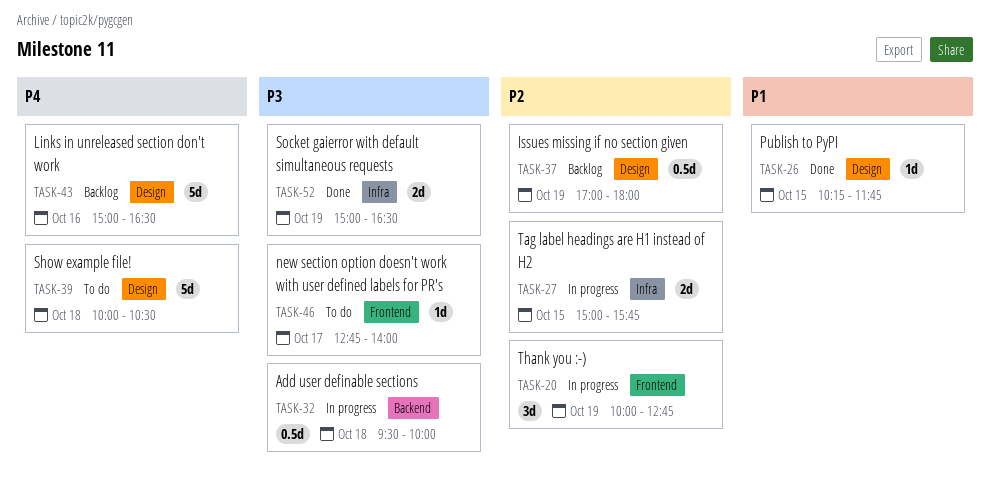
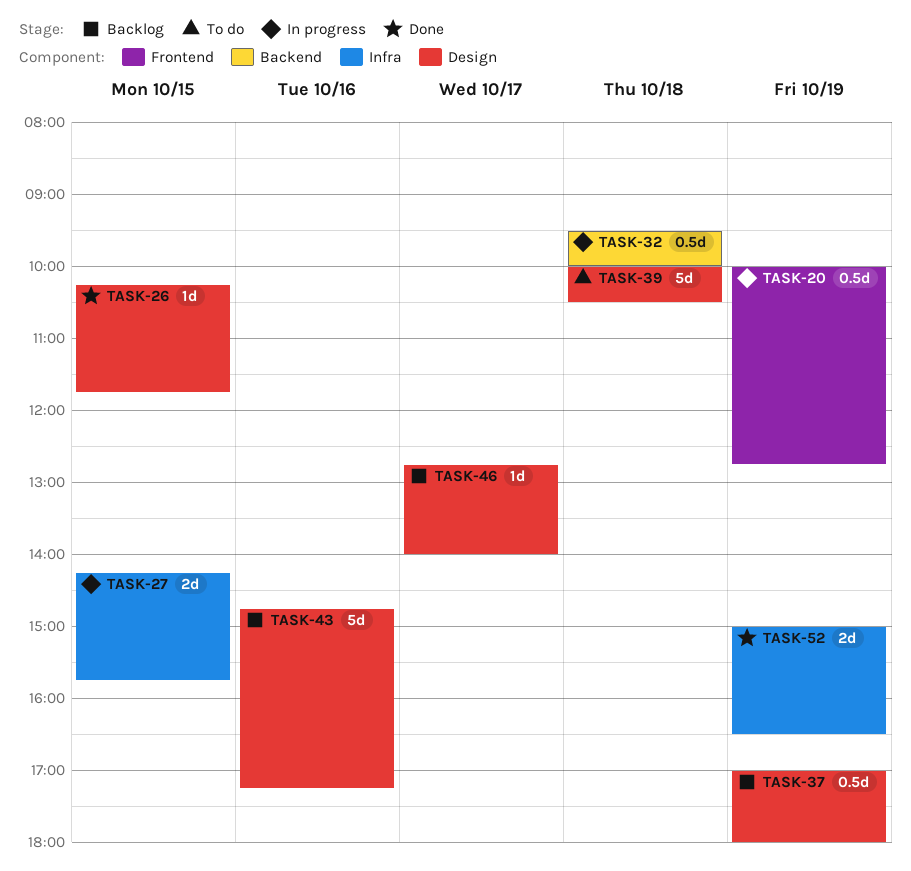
TASK-20, estimate: 3d -> 0.5d
TASK-27, begins: 15:00 -> 14:15
TASK-43, begins: 15:00 -> 14:45
TASK-43, ends: 16:30 -> 17:15
TASK-46, status: To do -> Backlog
TASK-46, label: Frontend -> Design

